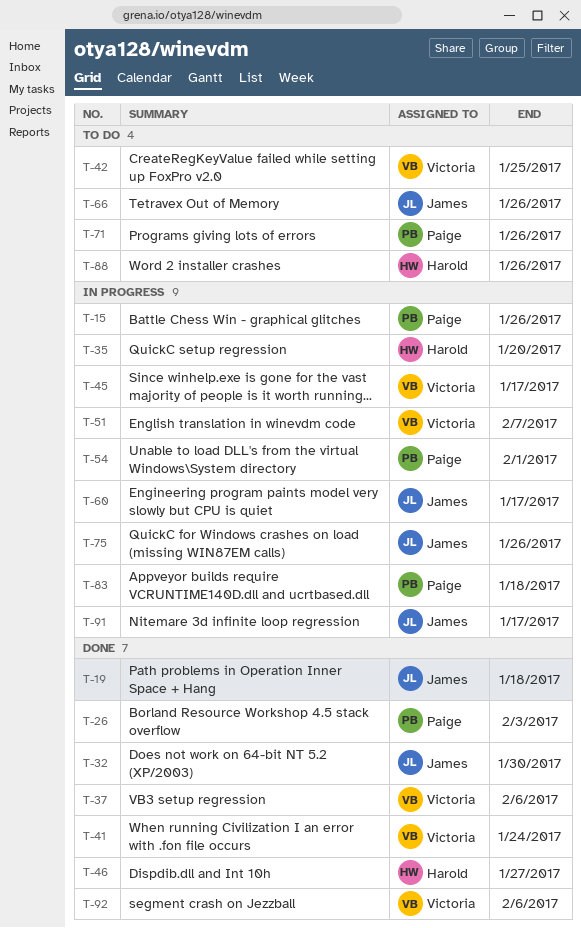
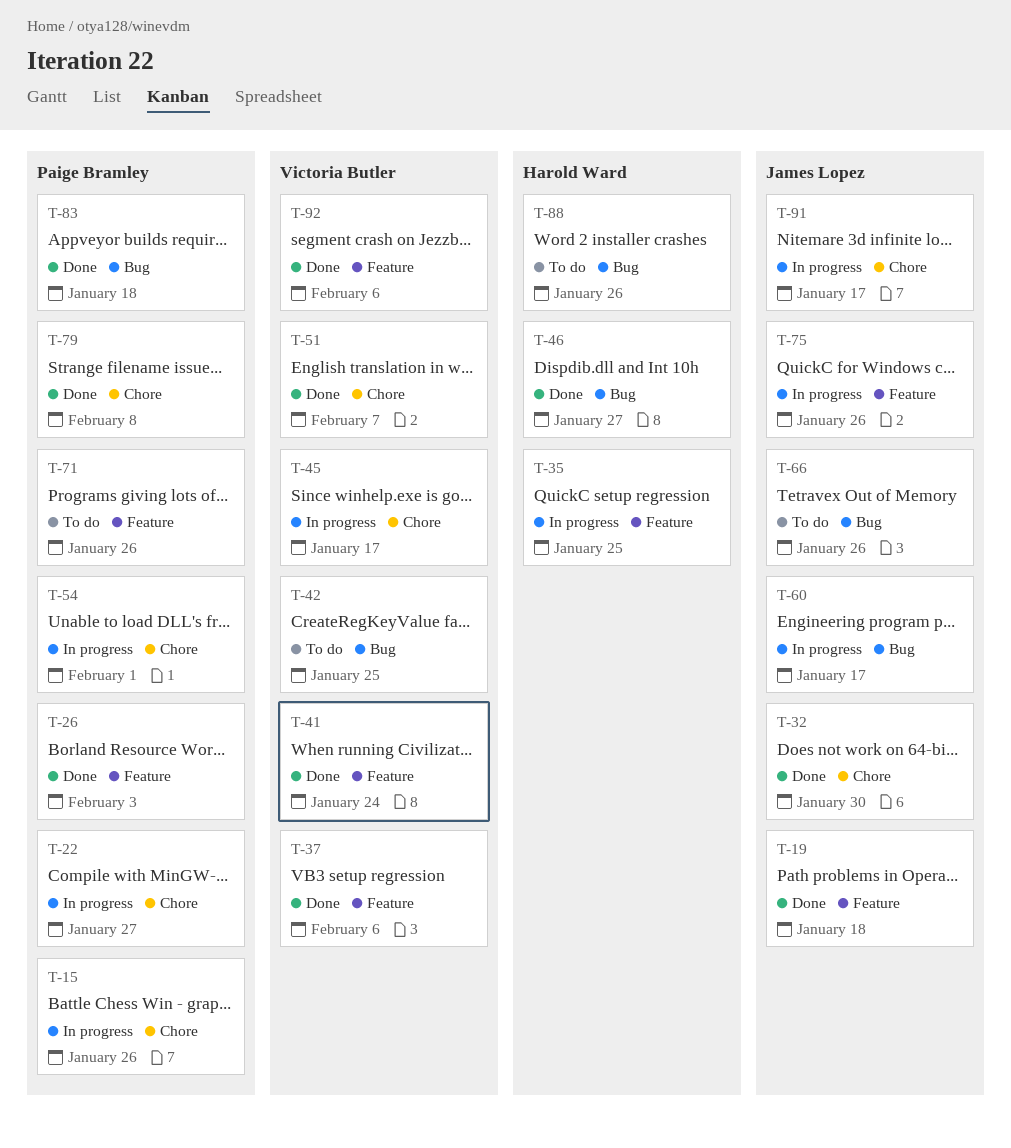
T-22: none -> present
T-35, due: Jan 20 -> Jan 25
T-51, status: In progress -> Done
T-79: none -> present
T-83, status: In progress -> Done

